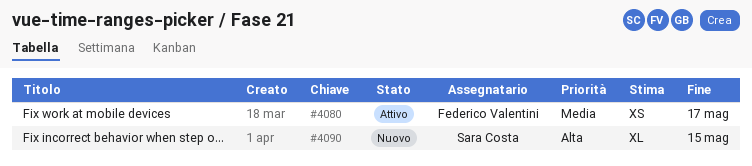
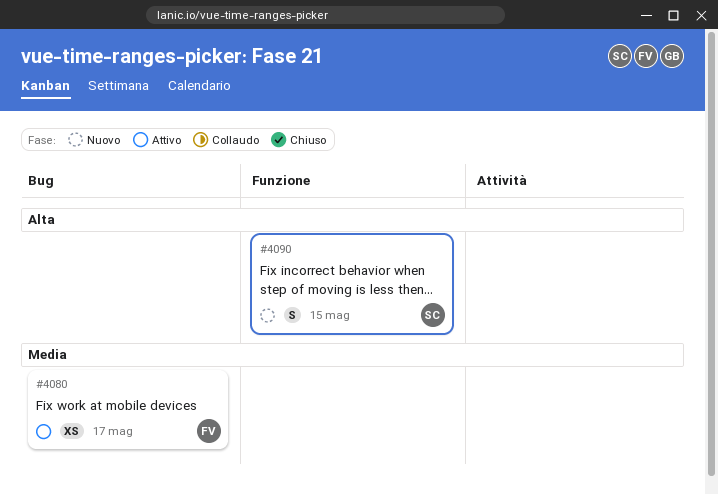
#4090, estimate: XL -> S

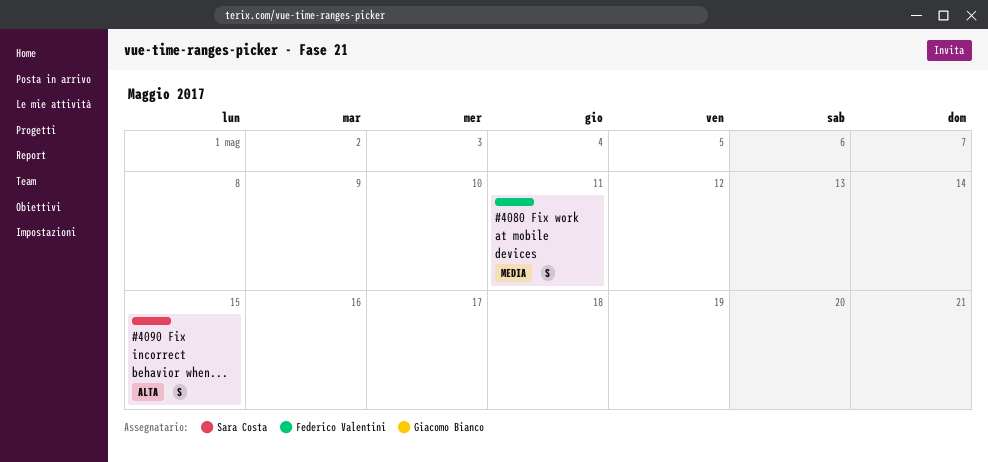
#4080, estimate: XS -> S
#4080, due: May 17 -> May 11

